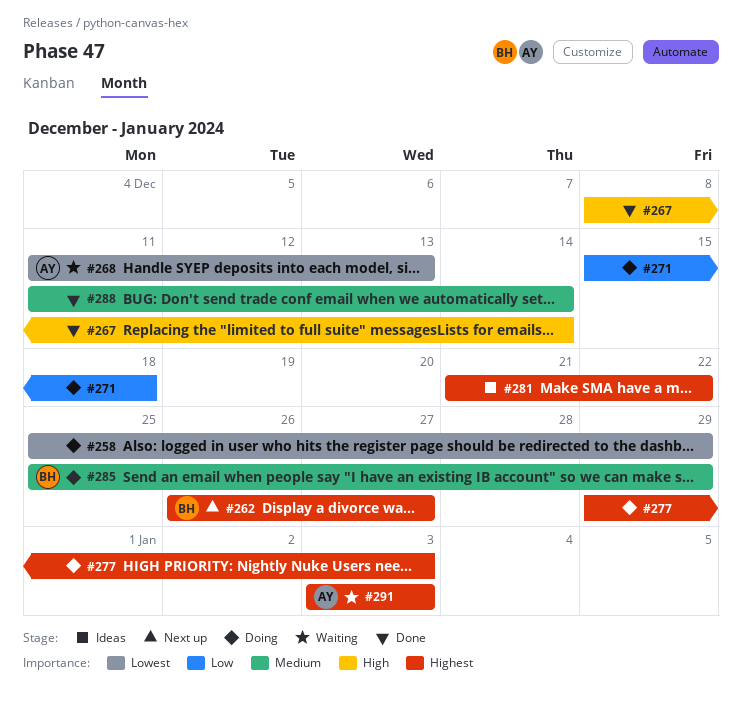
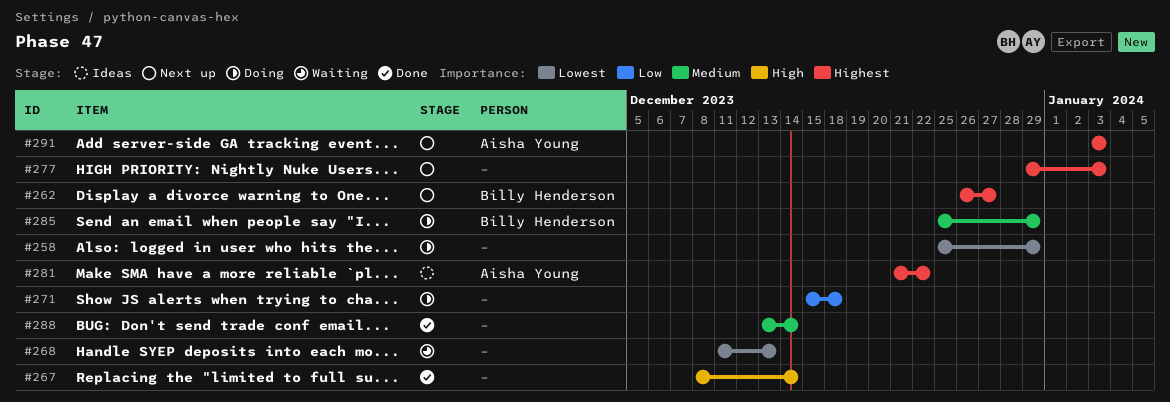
#268, owner: Aisha Young -> none
#277, status: Doing -> Next up
#281, owner: none -> Aisha Young
#288, start: Dec 11 -> Dec 13
#291, status: Waiting -> Next up

